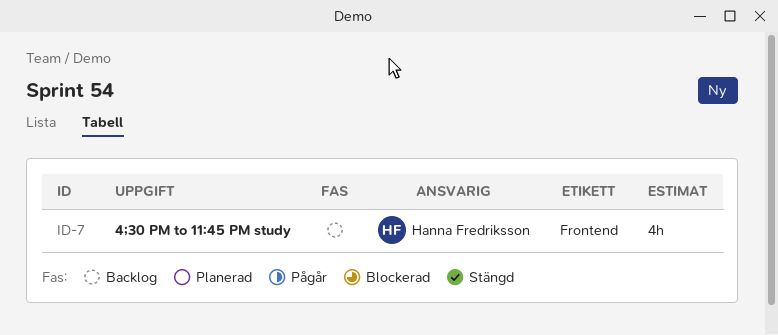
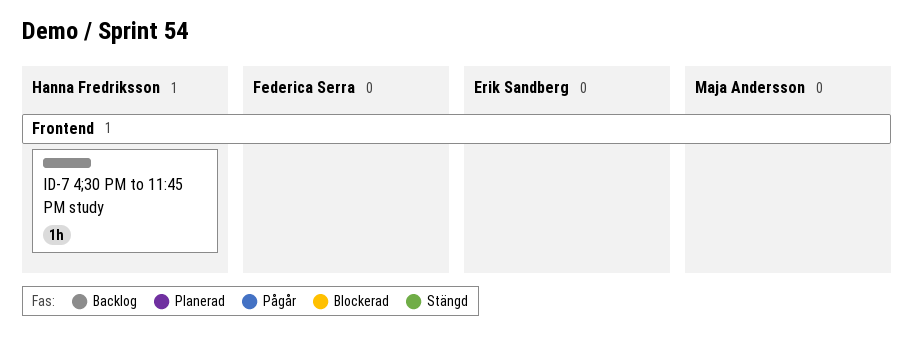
ID-7, estimate: 4h -> 1h

